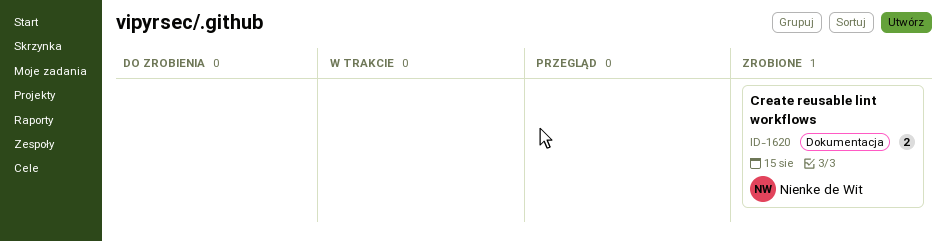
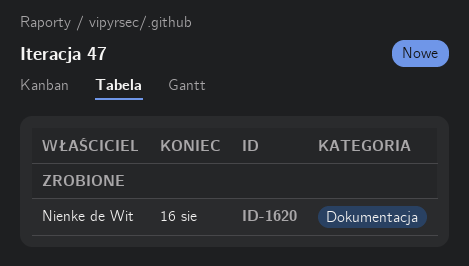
ID-1620, due: Aug 15 -> Aug 16

